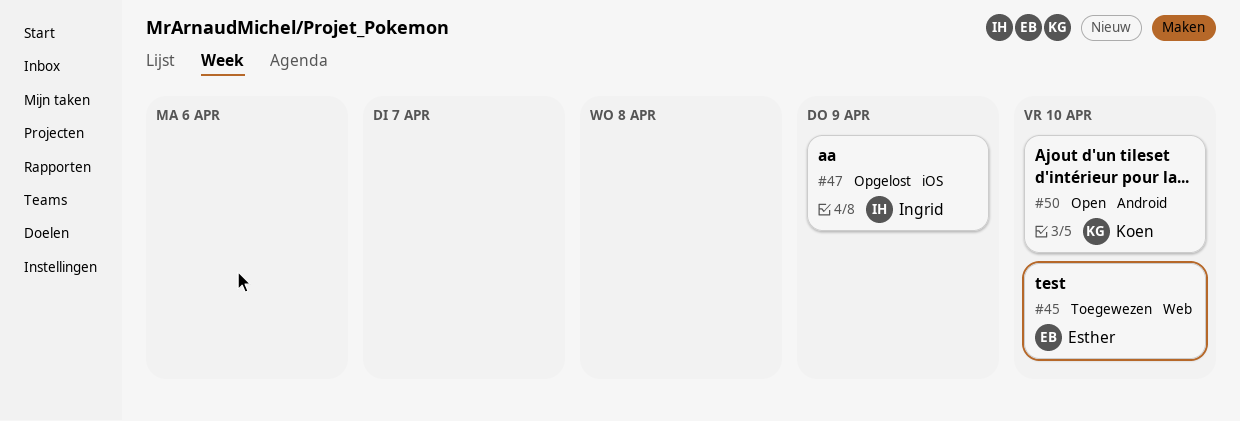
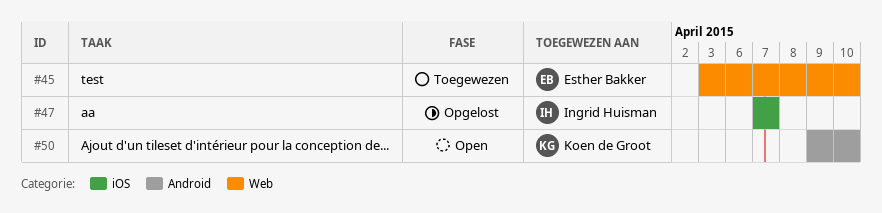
#47, due: Apr 9 -> Apr 7

